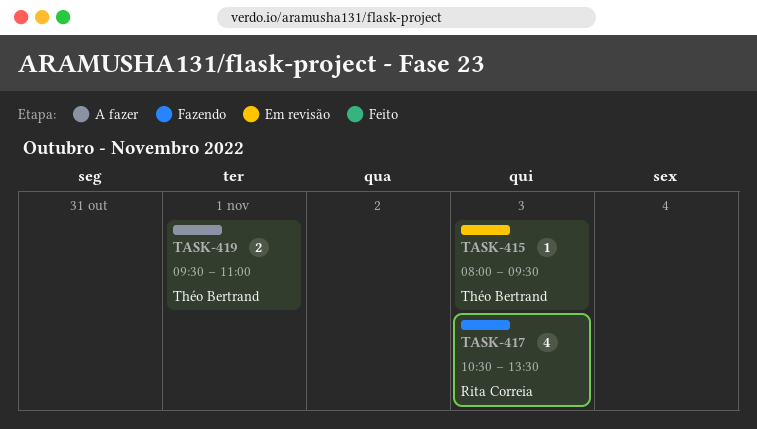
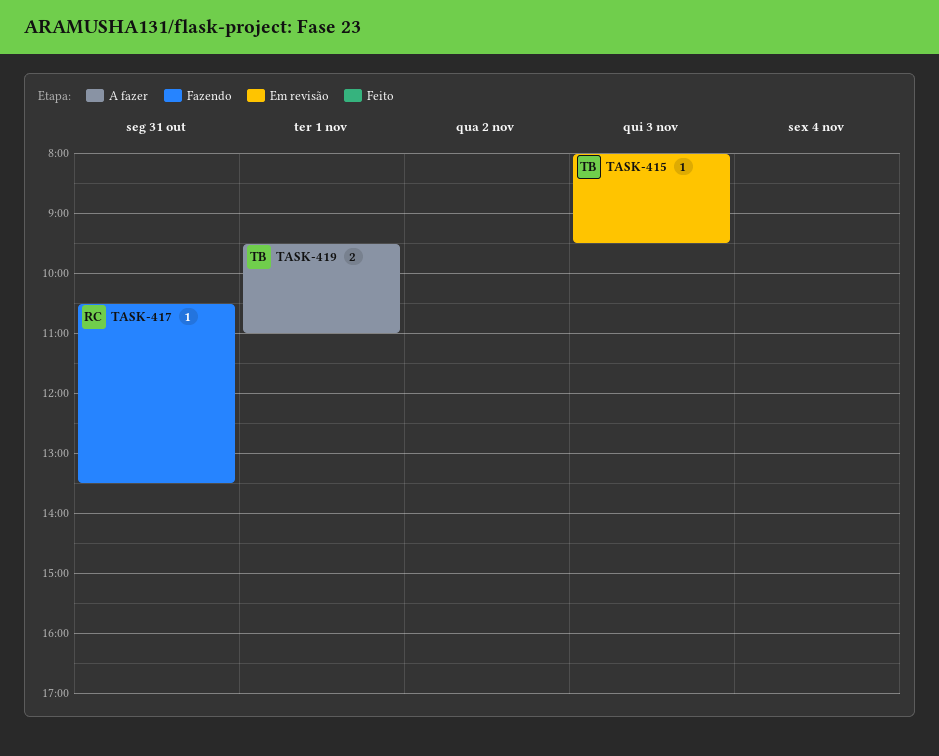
TASK-417, estimate: 4 -> 1
TASK-417, day: Nov 3 -> Oct 31

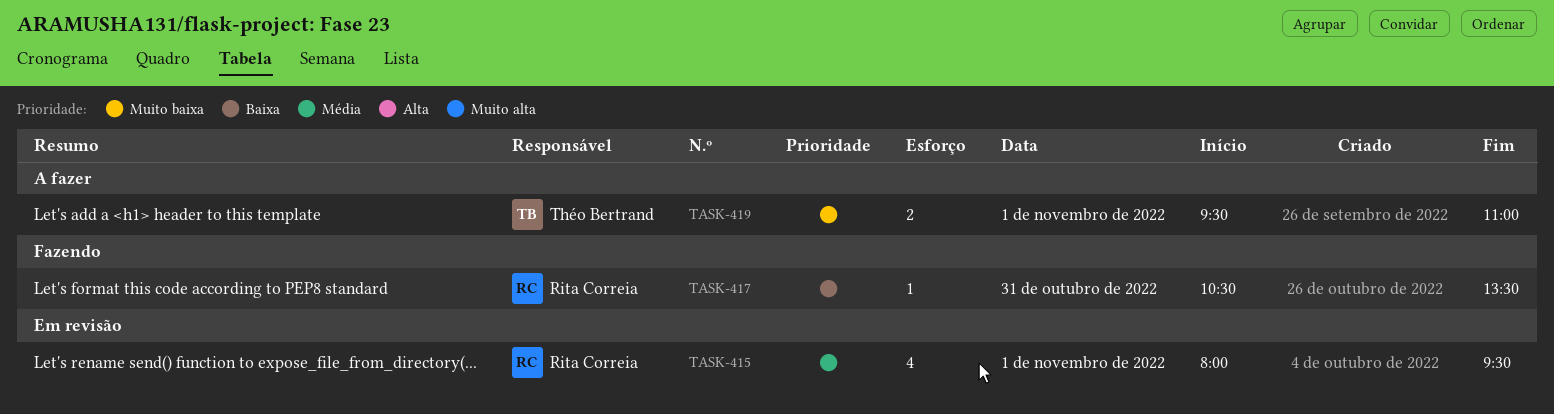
TASK-415, owner: Théo Bertrand -> Rita Correia
TASK-415, estimate: 1 -> 4
TASK-415, day: Nov 3 -> Nov 1

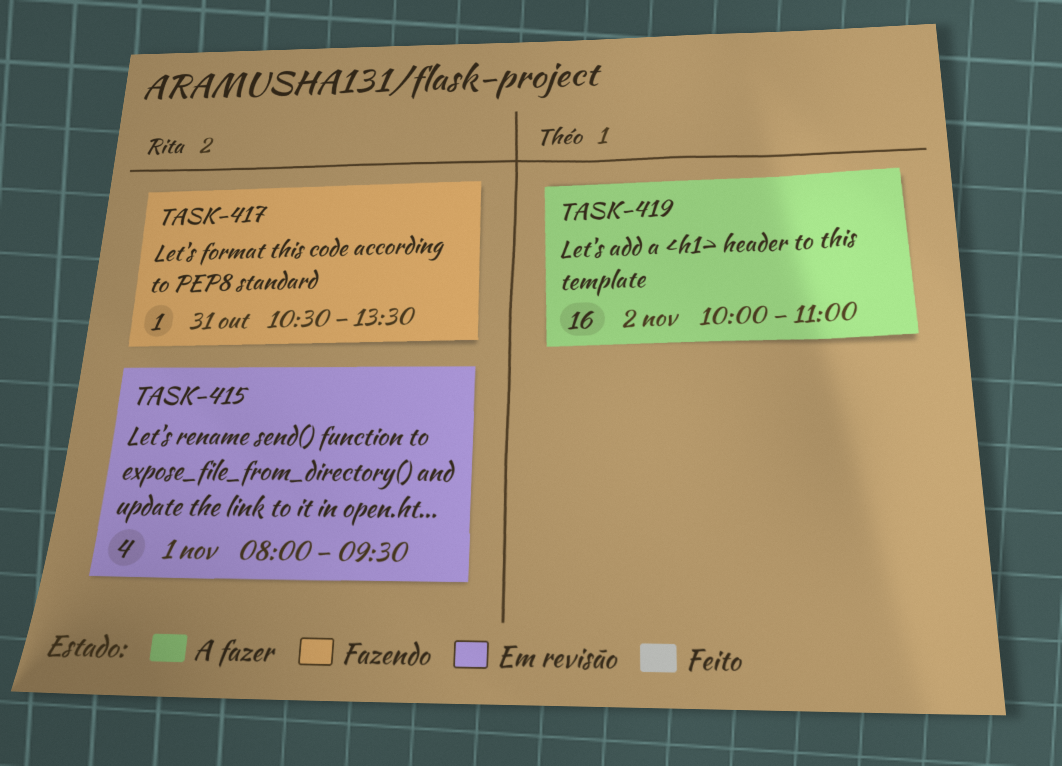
TASK-419, estimate: 2 -> 16
TASK-419, day: Nov 1 -> Nov 2
TASK-419, begins: 09:30 -> 10:00

